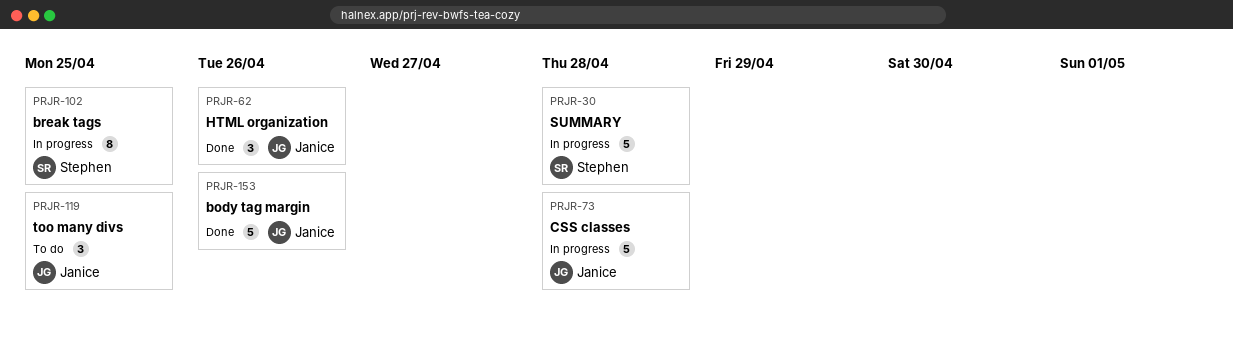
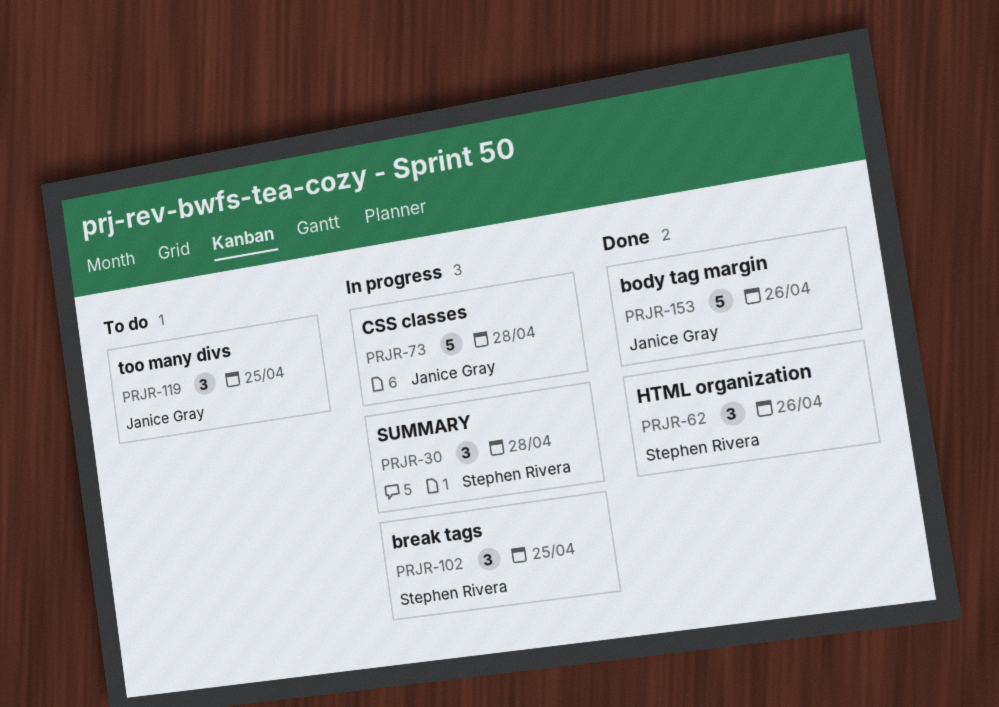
PRJR-30, estimate: 5 -> 3
PRJR-62, owner: Janice Gray -> Stephen Rivera
PRJR-102, estimate: 8 -> 3

